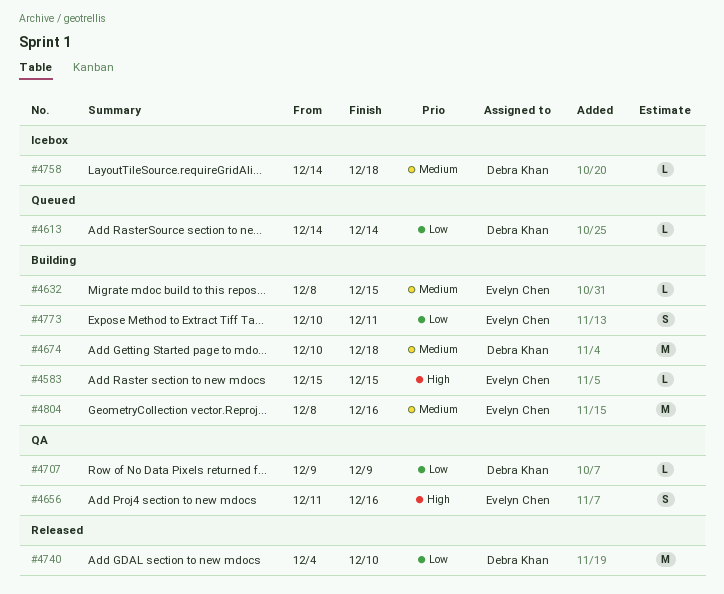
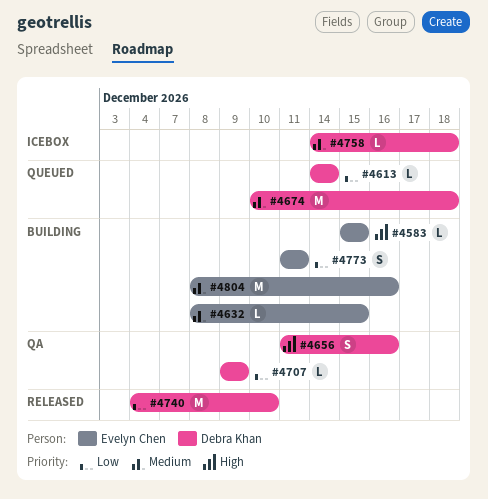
#4656, owner: Evelyn Chen -> Debra Khan
#4674, status: Building -> Queued
#4773, start: Dec 10 -> Dec 11

